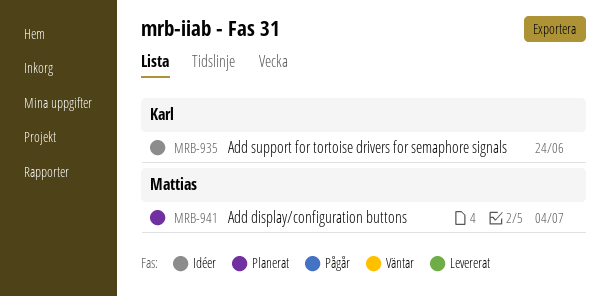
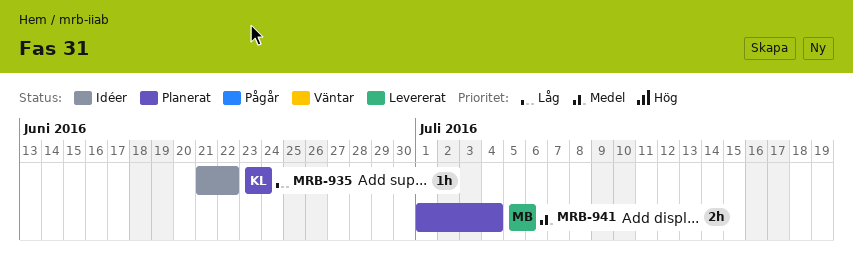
MRB-935, due: Jun 24 -> Jun 22

